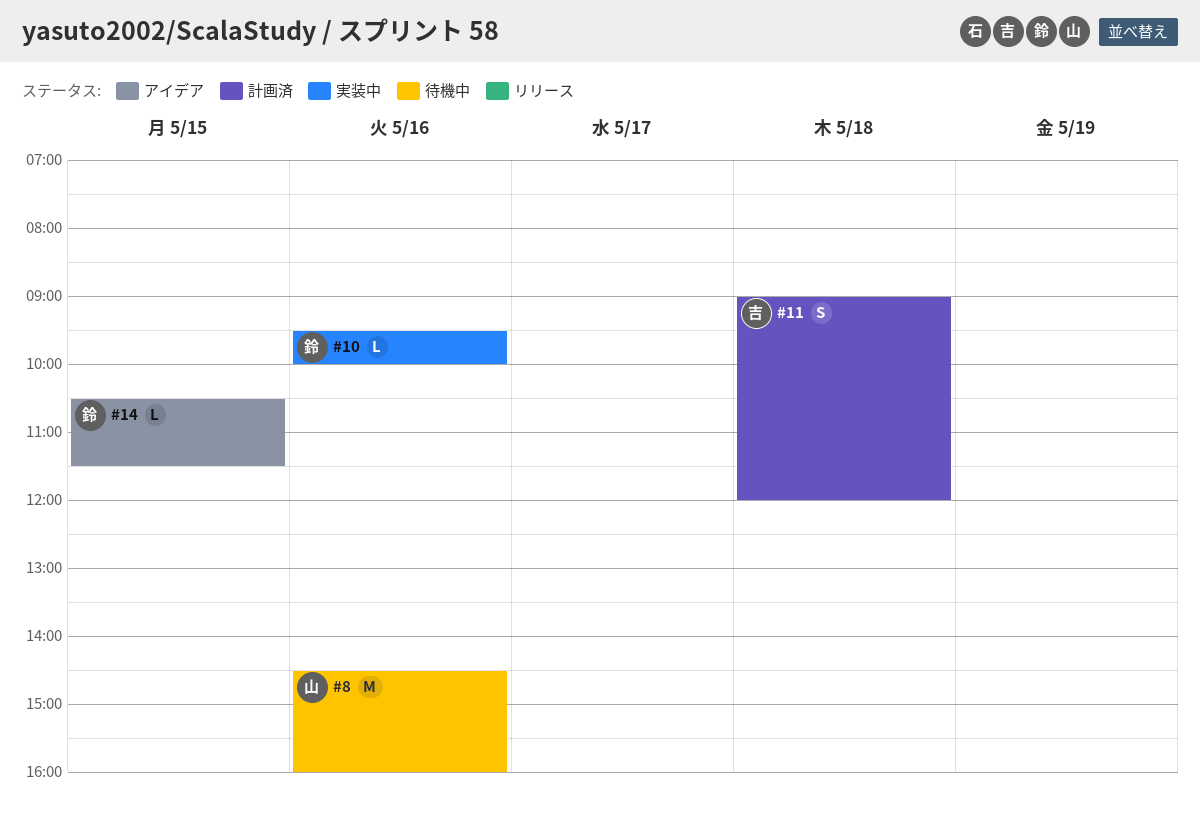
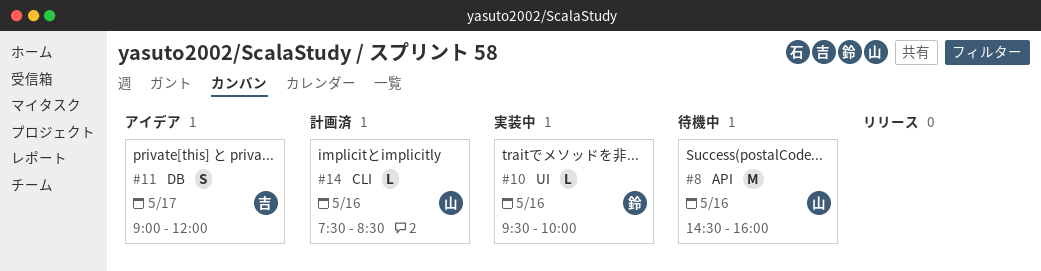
#11, status: 計画済 -> アイデア
#11, day: May 18 -> May 17
#14, status: アイデア -> 計画済
#14, owner: 鈴 -> 山
#14, day: May 15 -> May 16
#14, begins: 10:30 -> 07:30
#14, ends: 11:30 -> 08:30

